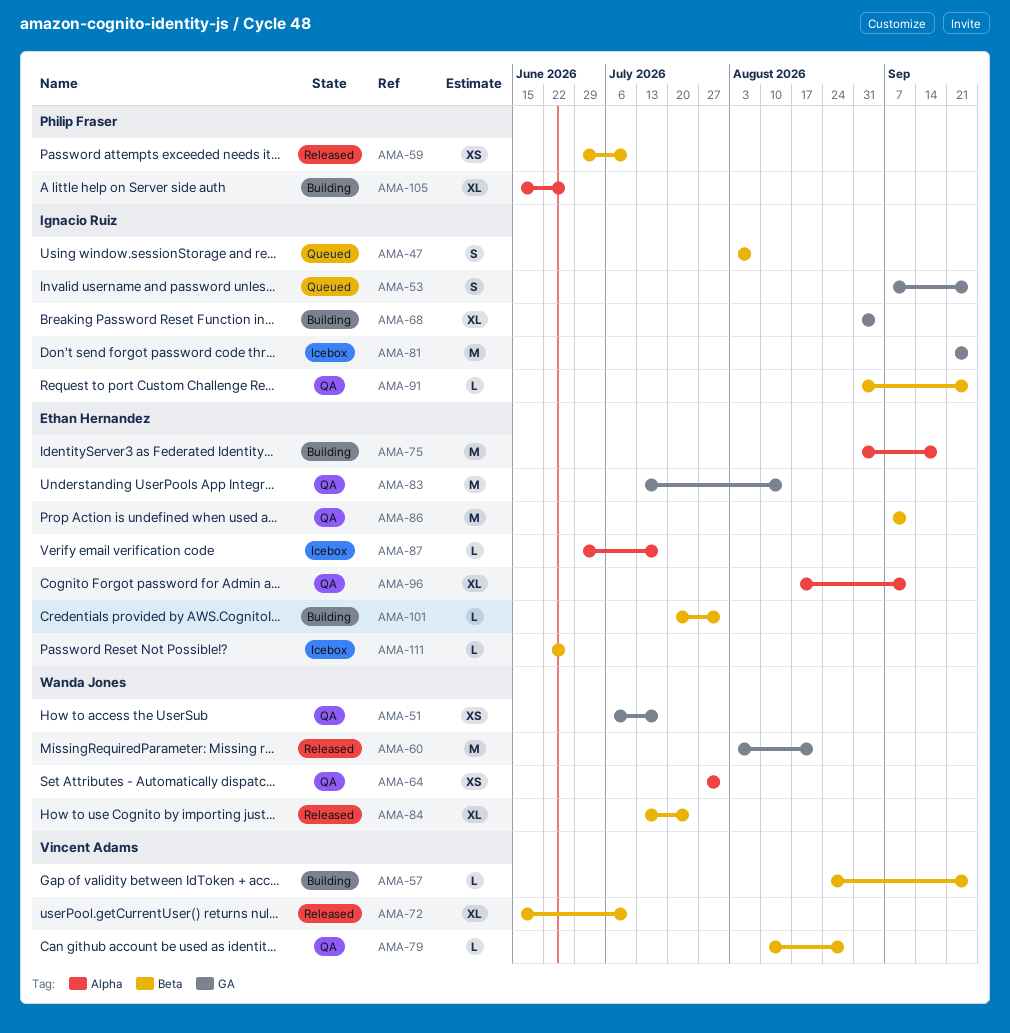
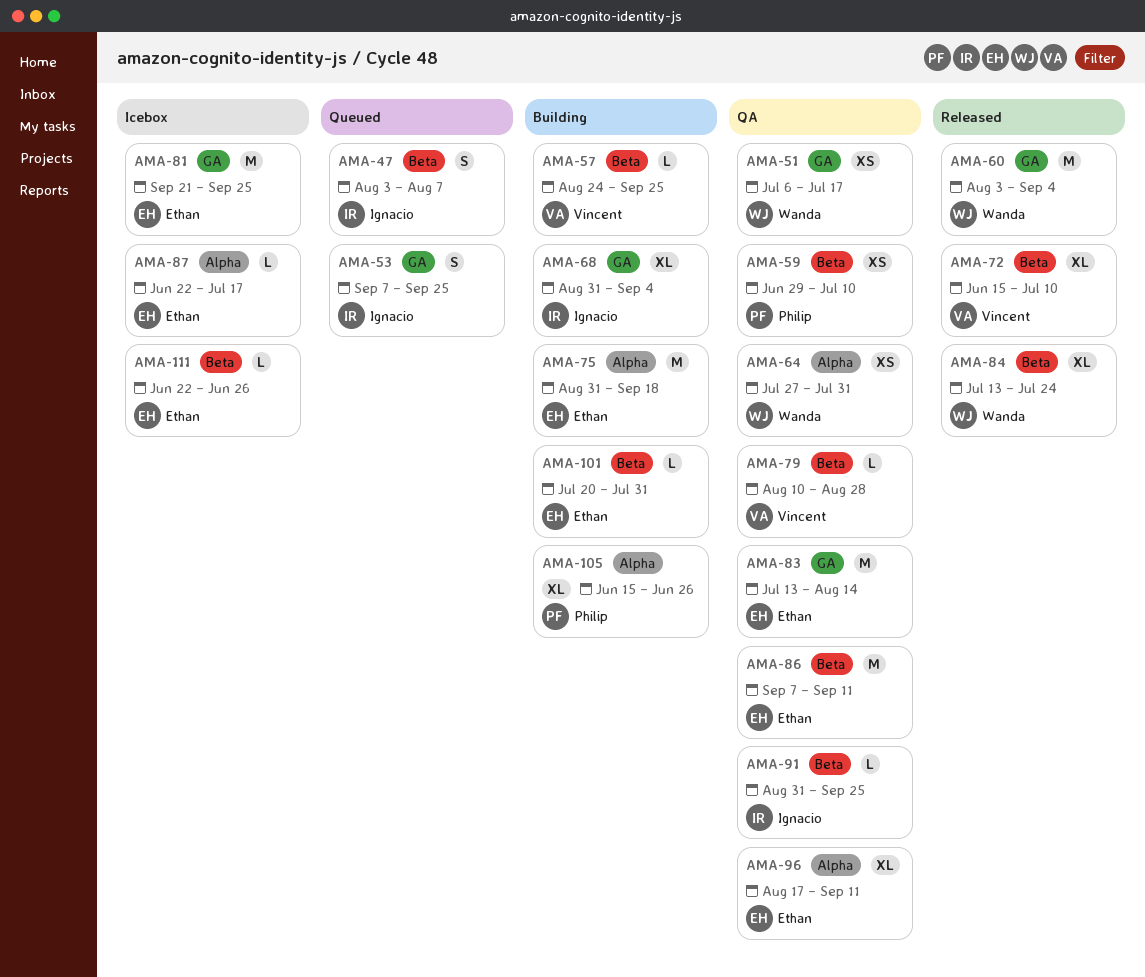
AMA-59, status: Released -> QA
AMA-60, due: Aug 21 -> Sep 4
AMA-81, owner: Ignacio Ruiz -> Ethan Hernandez
AMA-87, start: Jun 29 -> Jun 22

